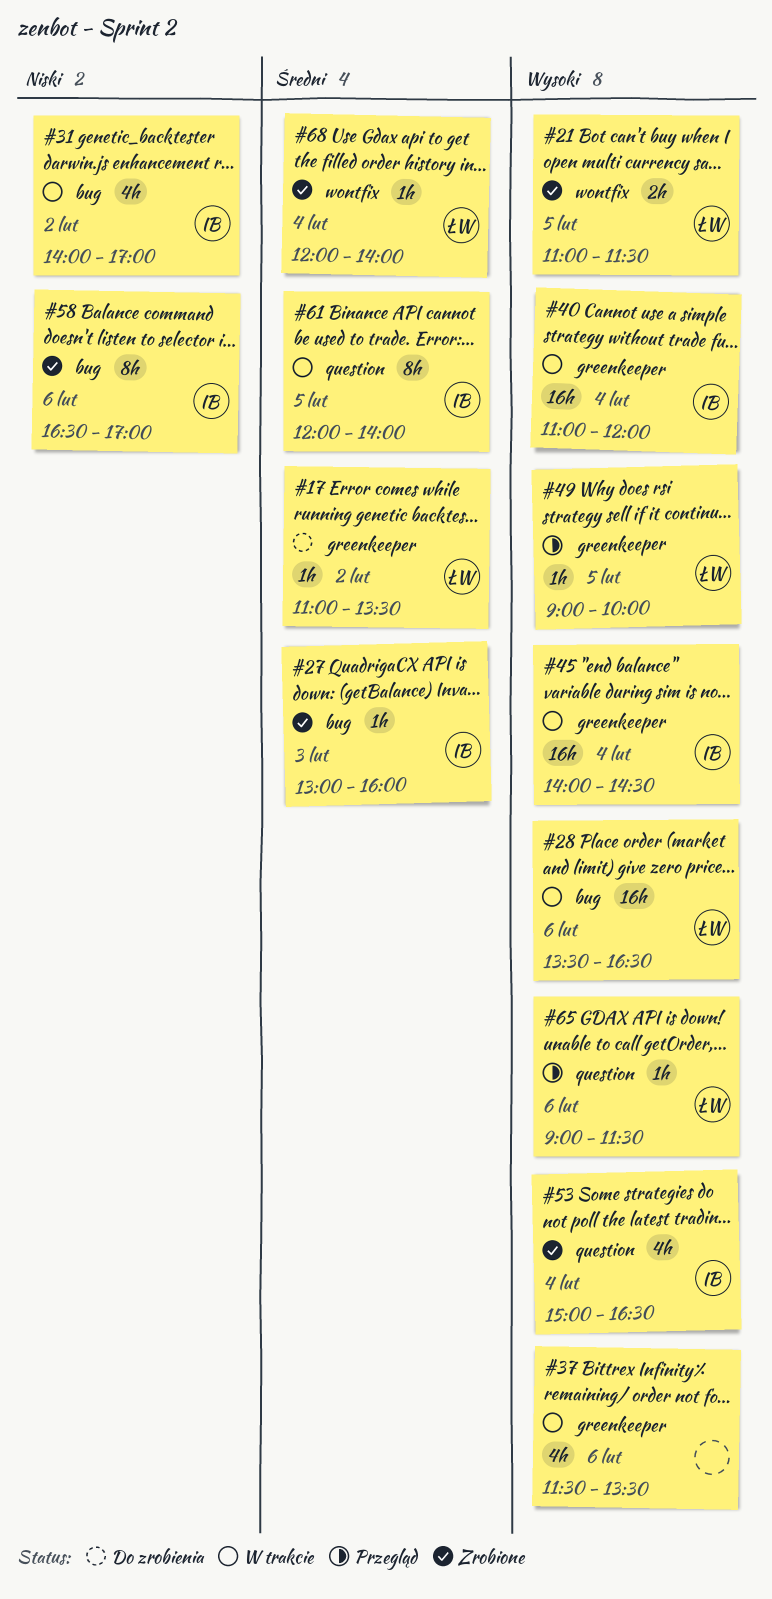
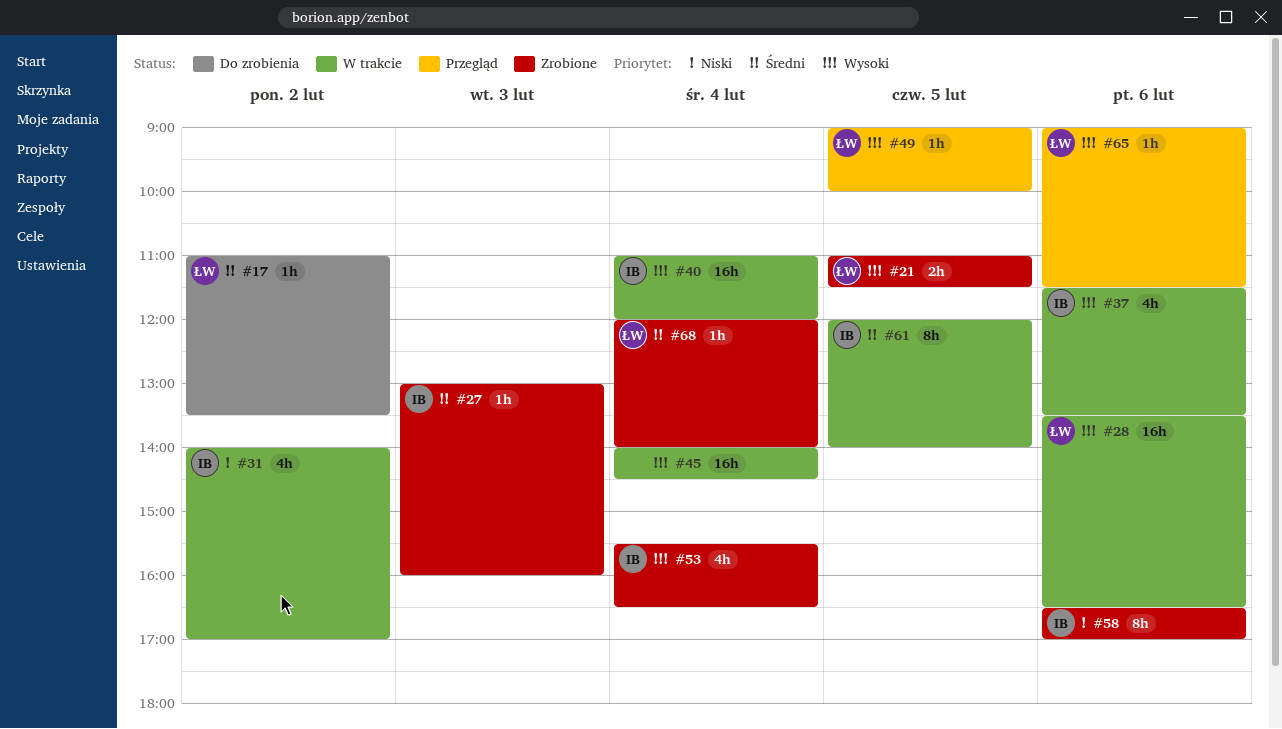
#37, owner: none -> IB
#45, owner: IB -> none
#53, begins: 15:00 -> 15:30

